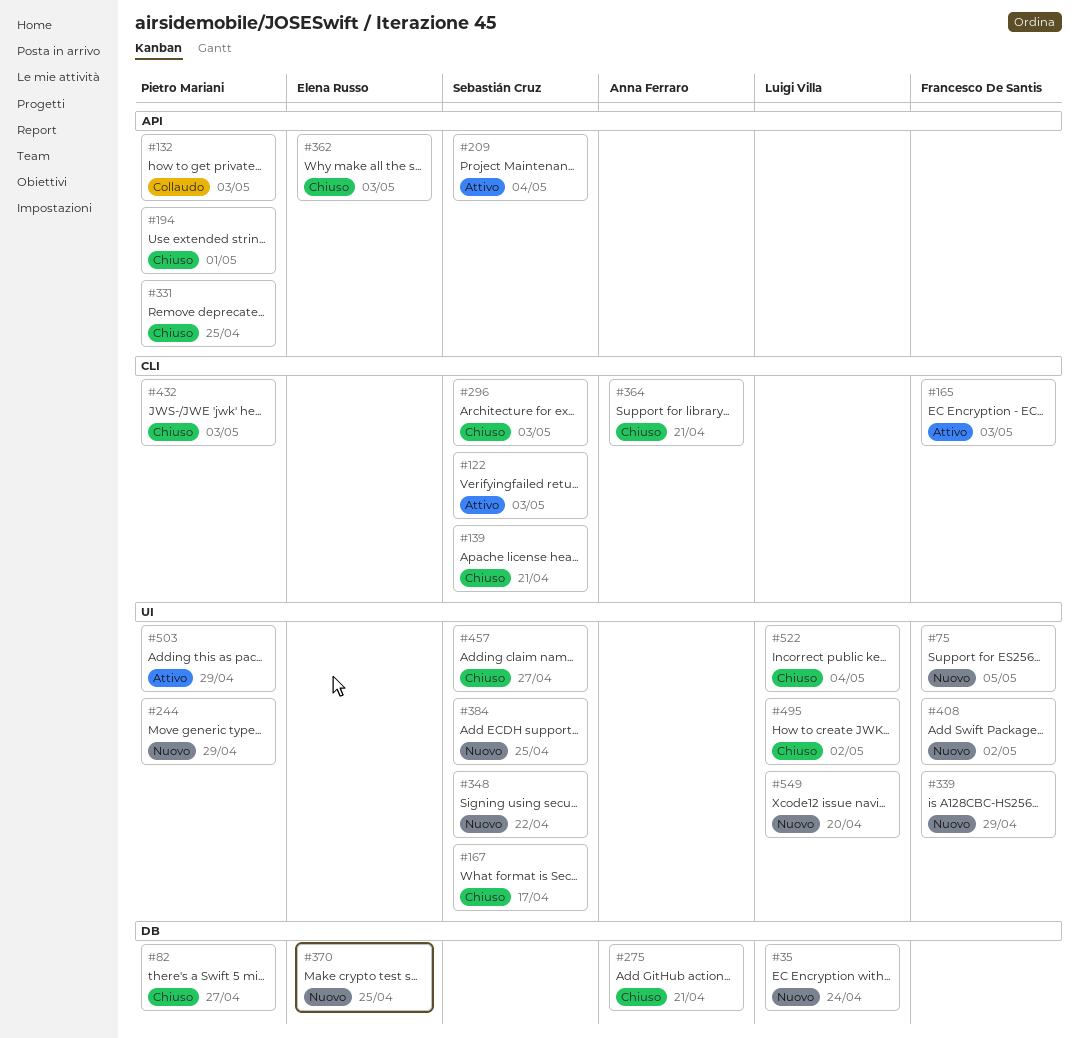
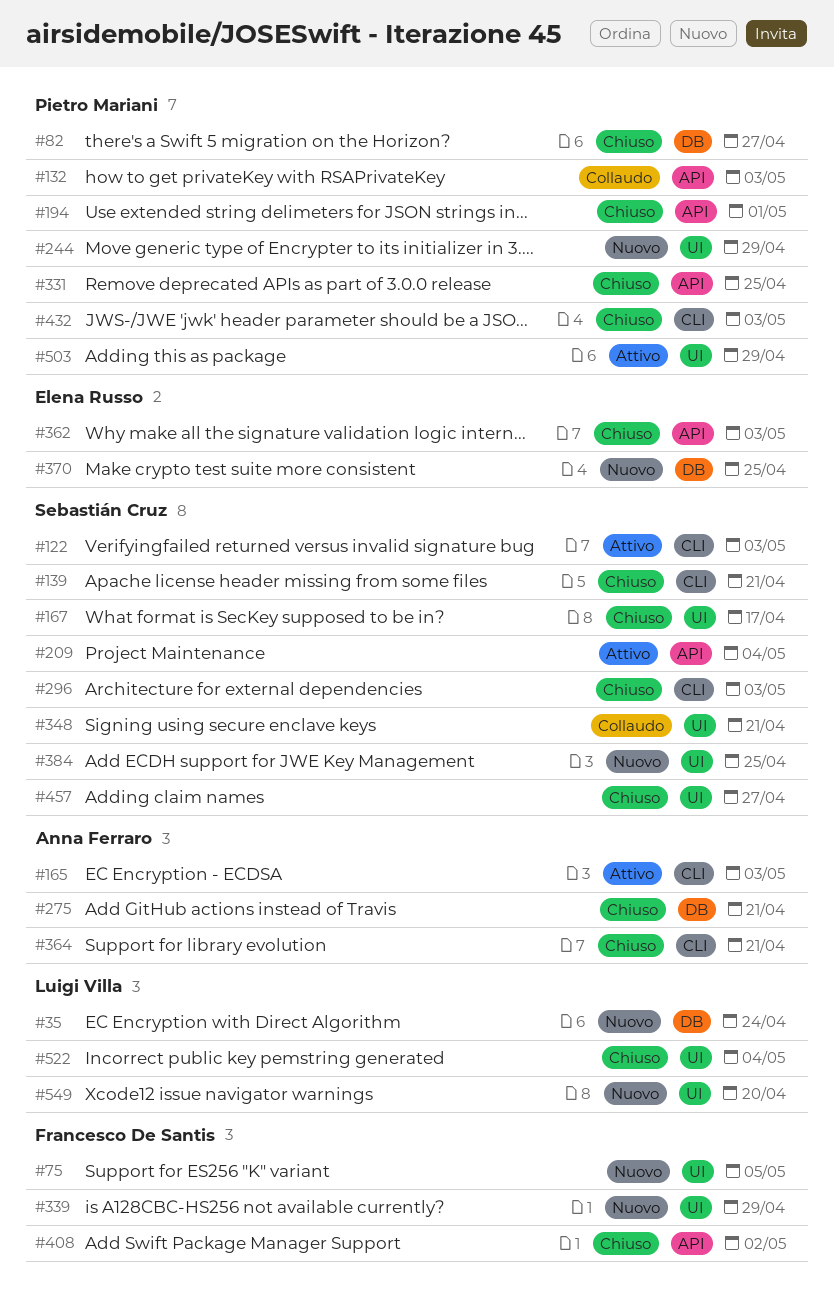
#165, owner: Francesco De Santis -> Anna Ferraro
#348, status: Nuovo -> Collaudo
#348, due: Apr 22 -> Apr 21
#408, status: Nuovo -> Chiuso
#408, label: UI -> API
#495: present -> none

